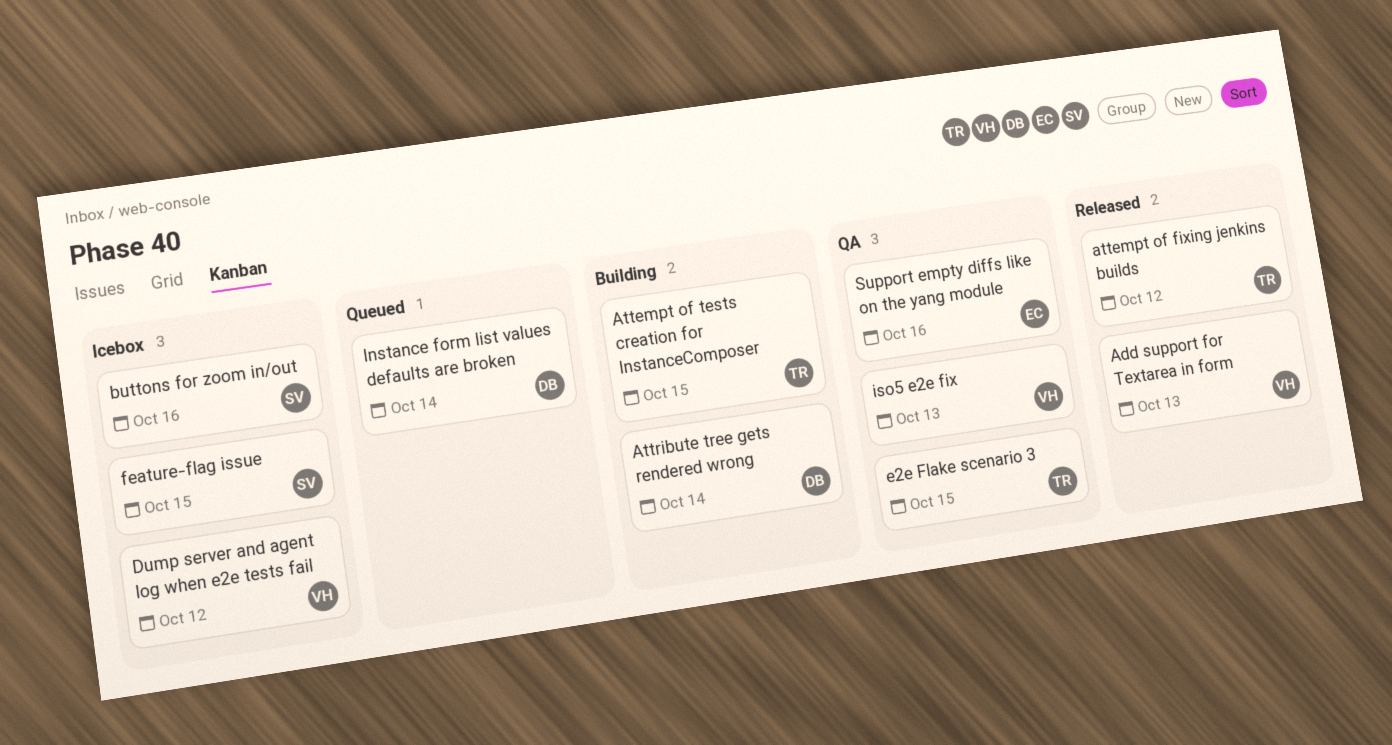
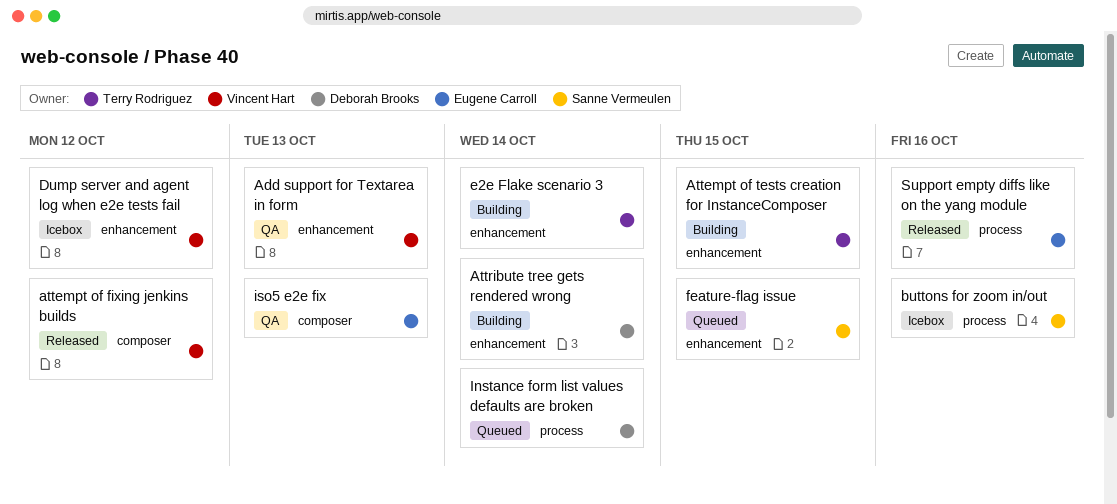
Add support for Textarea in form, status: Released -> QA
attempt of fixing jenkins builds, owner: Terry Rodriguez -> Vincent Hart
e2e Flake scenario 3, status: QA -> Building
e2e Flake scenario 3, due: Oct 15 -> Oct 14
feature-flag issue, status: Icebox -> Queued
iso5 e2e fix, owner: Vincent Hart -> Eugene Carroll
Support empty diffs like on the yang module, status: QA -> Released

